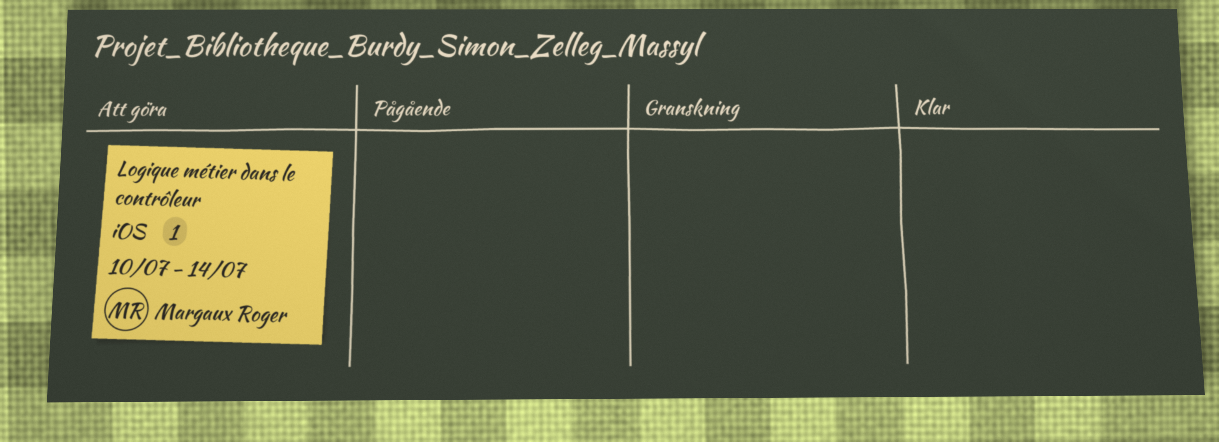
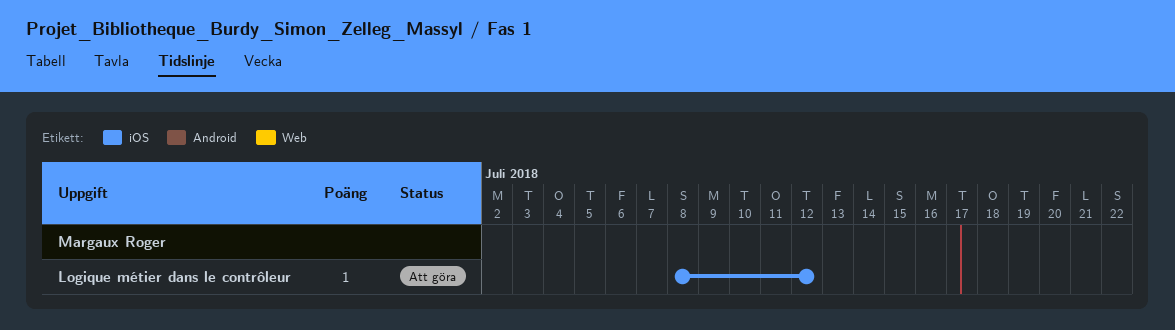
Logique métier dans le contrôleur, start: Jul 10 -> Jul 8
Logique métier dans le contrôleur, due: Jul 14 -> Jul 12

